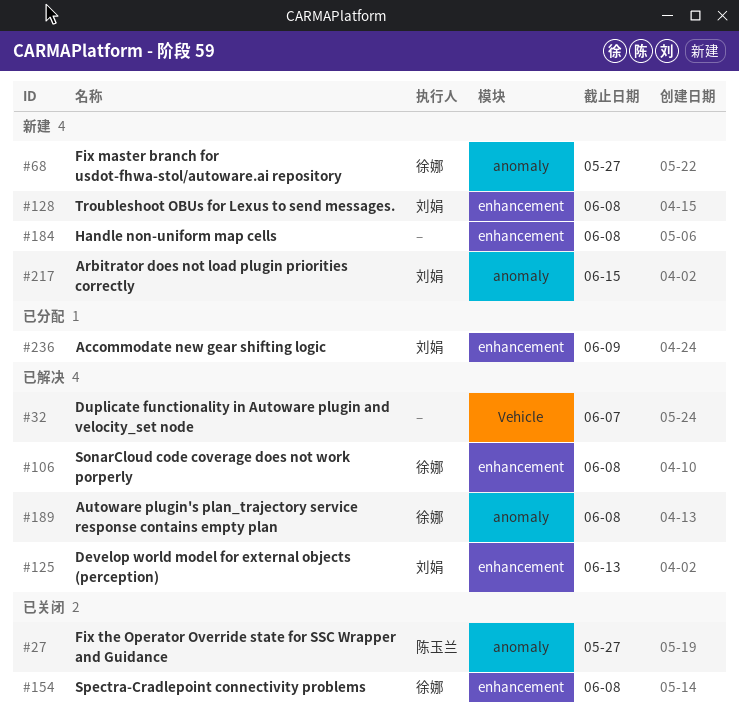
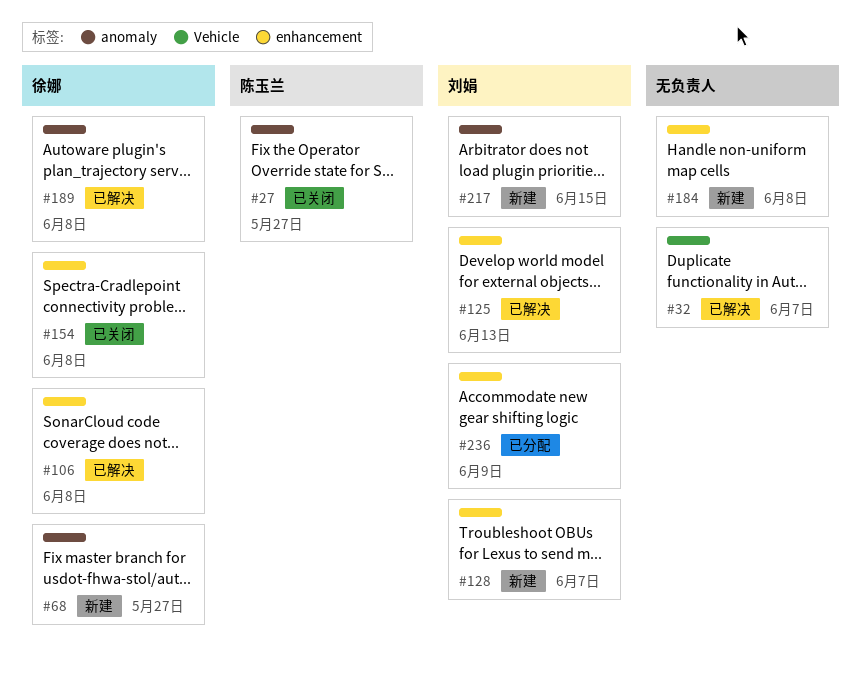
#128, due: Jun 8 -> Jun 7

